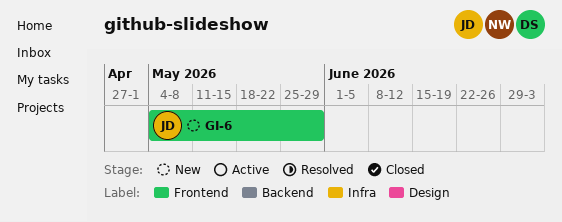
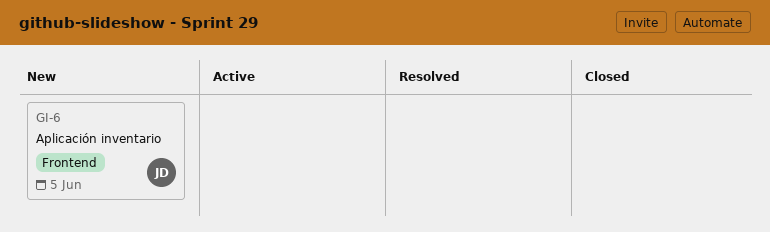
GI-6, due: May 29 -> Jun 5

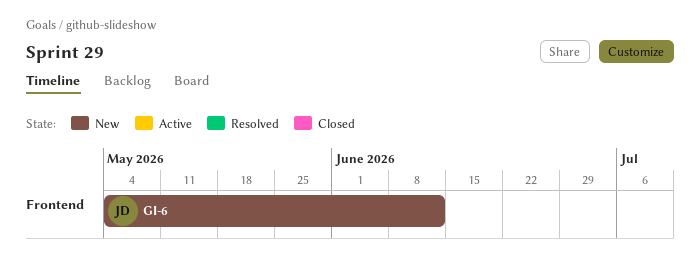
GI-6, due: Jun 5 -> Jun 12

